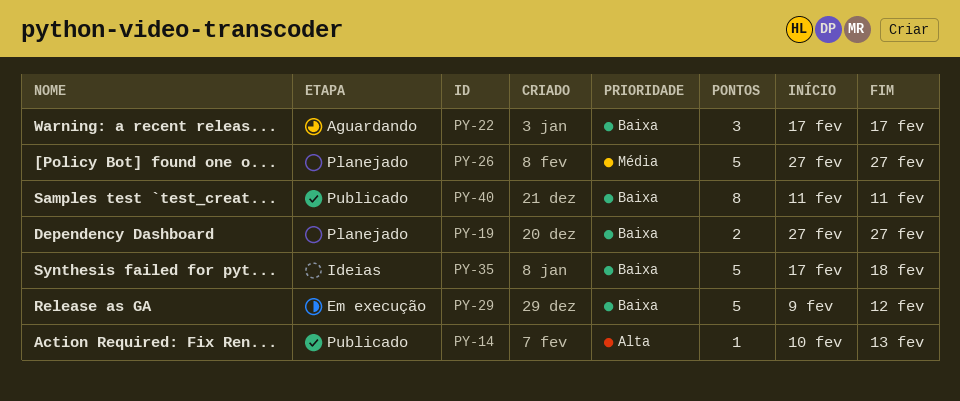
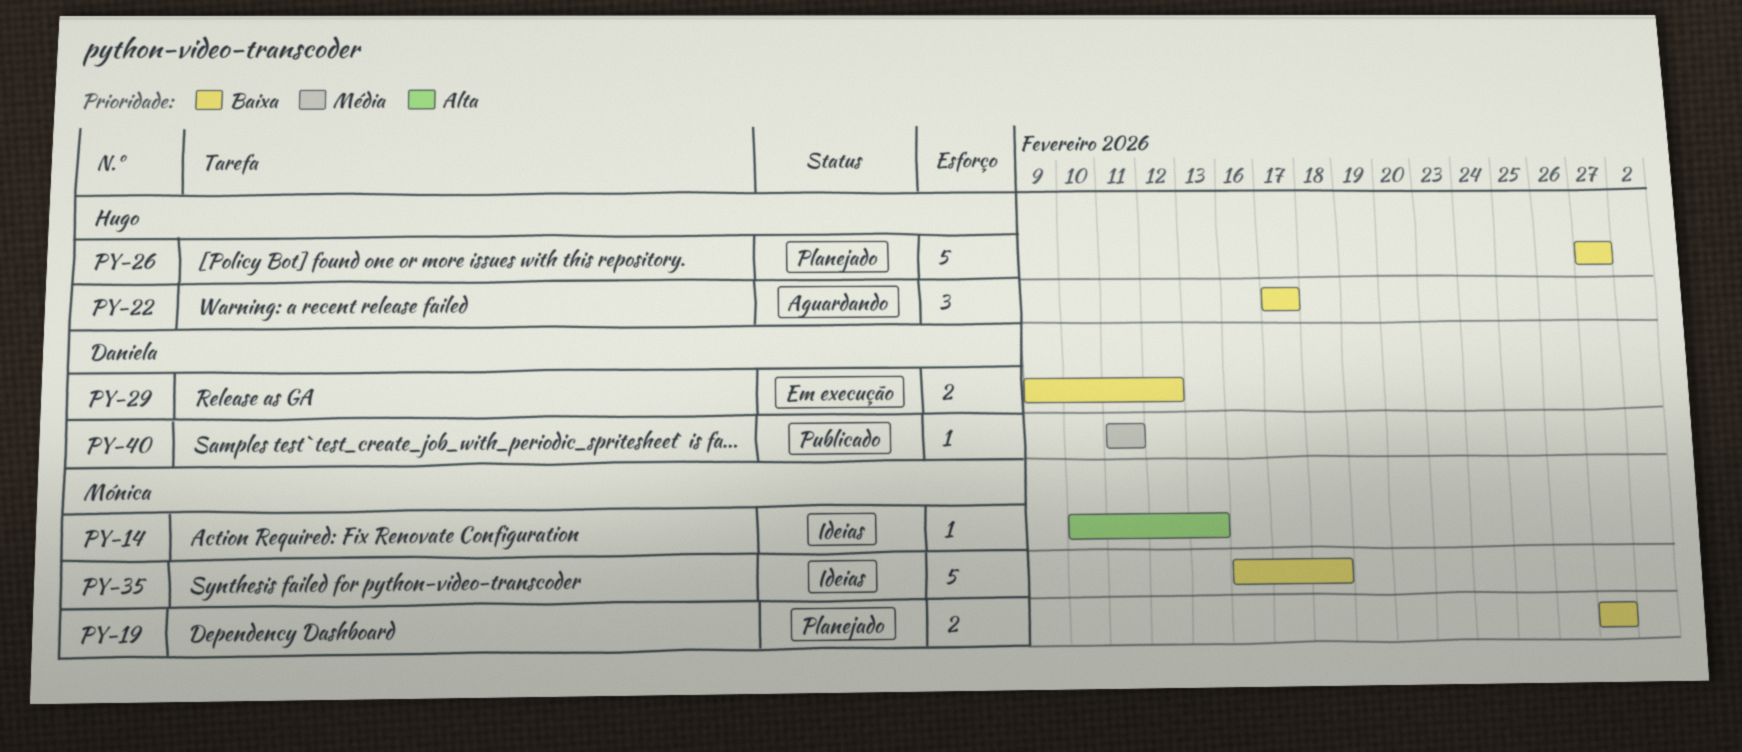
PY-14, status: Publicado -> Ideias
PY-26, priority: Média -> Baixa
PY-29, estimate: 5 -> 2
PY-35, start: Feb 17 -> Feb 16
PY-40, priority: Baixa -> Média
PY-40, estimate: 8 -> 1

